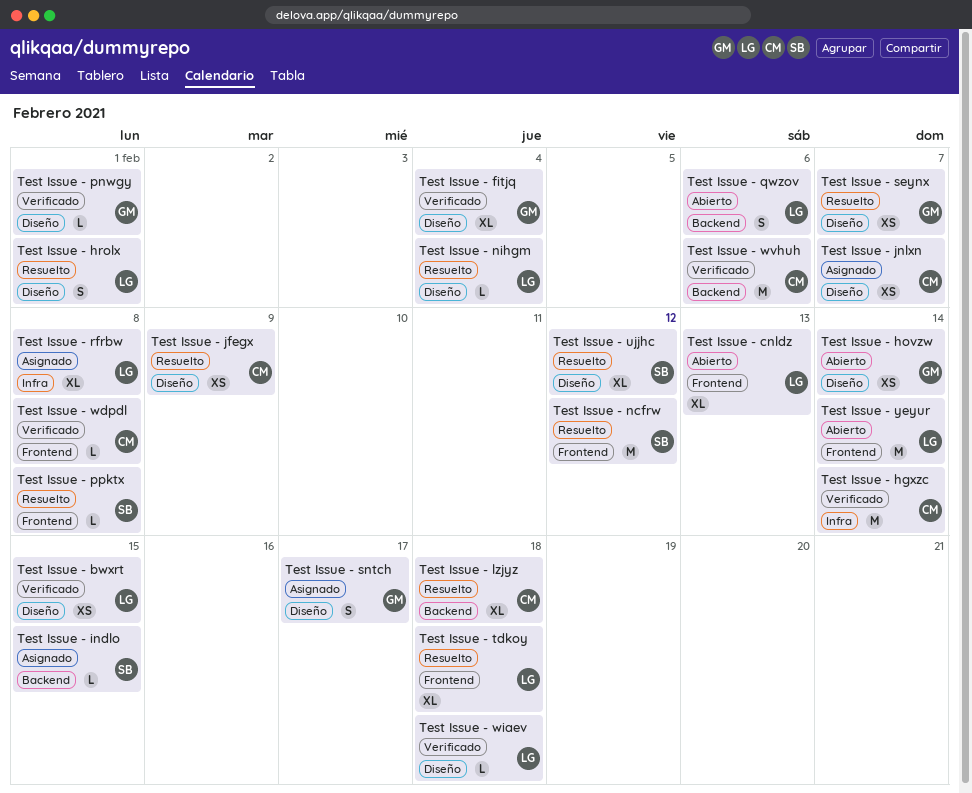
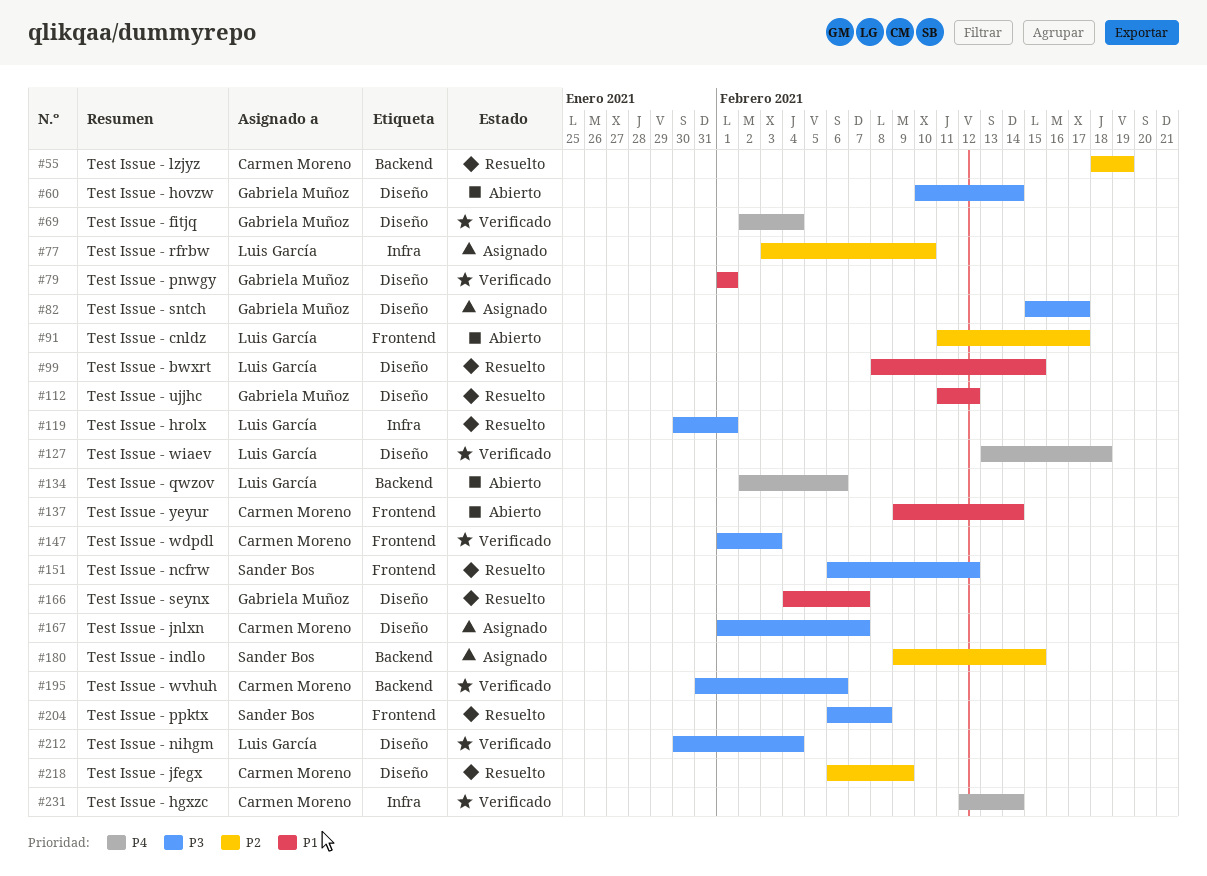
Test Issue - bwxrt, status: Verificado -> Resuelto
Test Issue - cnldz, due: Feb 13 -> Feb 17
Test Issue - hrolx, label: Diseño -> Infra
Test Issue - lzjyz, due: Feb 18 -> Feb 19
Test Issue - nihgm, status: Resuelto -> Verificado
Test Issue - rfrbw, due: Feb 8 -> Feb 10
Test Issue - tdkoy: present -> none
Test Issue - ujjhc, owner: Sander Bos -> Gabriela Muñoz
Test Issue - wdpdl, due: Feb 8 -> Feb 3
Test Issue - yeyur, owner: Luis García -> Carmen Moreno

